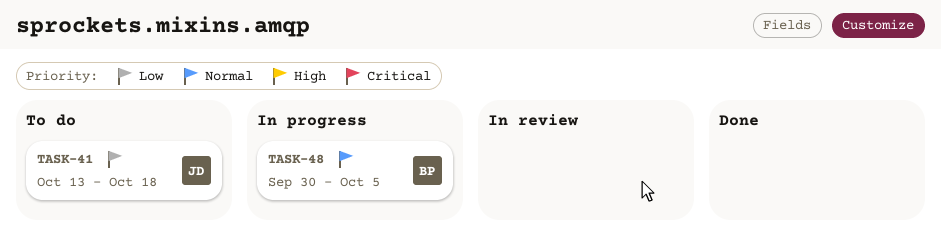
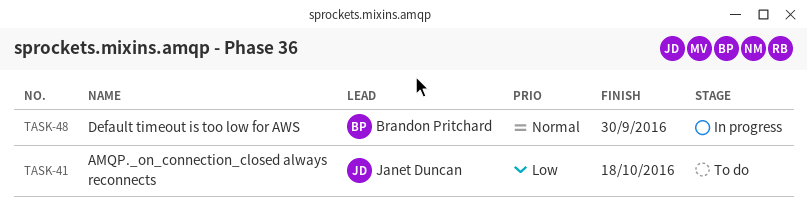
TASK-48, due: Oct 5 -> Sep 30

